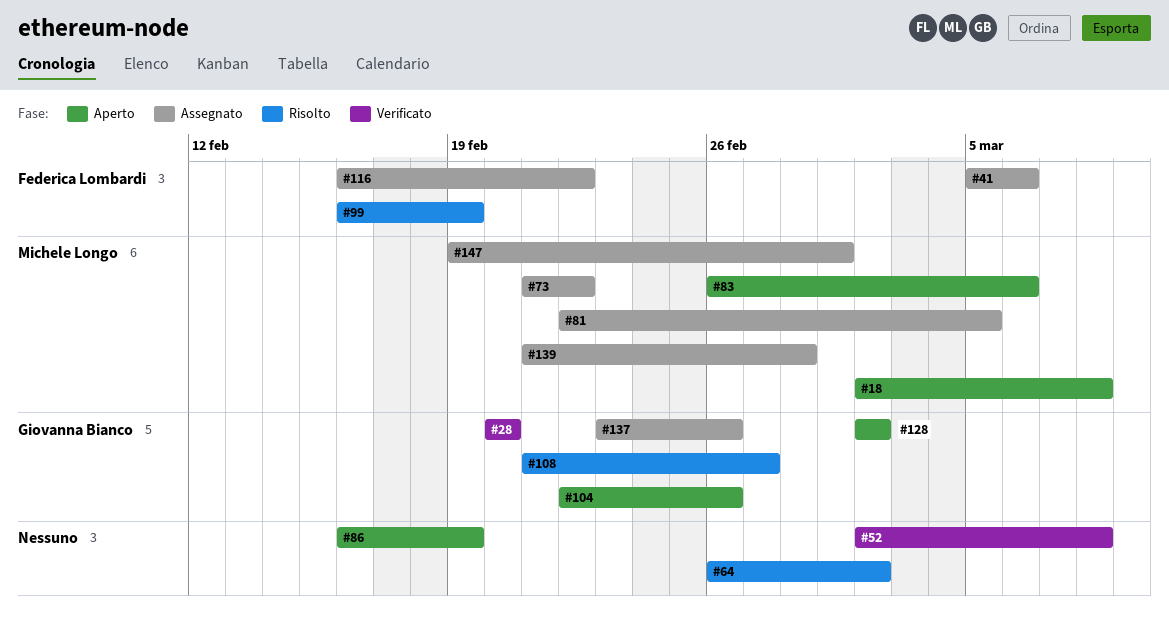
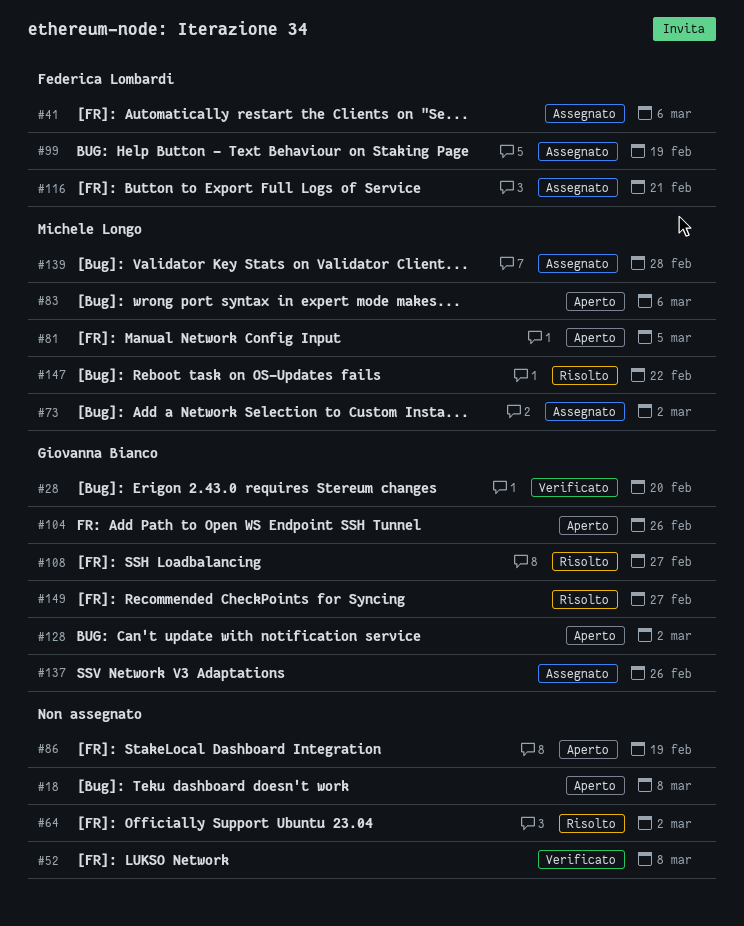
#18, owner: Michele Longo -> none
#73, due: Feb 22 -> Mar 2
#81, status: Assegnato -> Aperto
#99, status: Risolto -> Assegnato
#116, due: Feb 22 -> Feb 21
#147, status: Assegnato -> Risolto
#147, due: Mar 1 -> Feb 22
#149: none -> present

